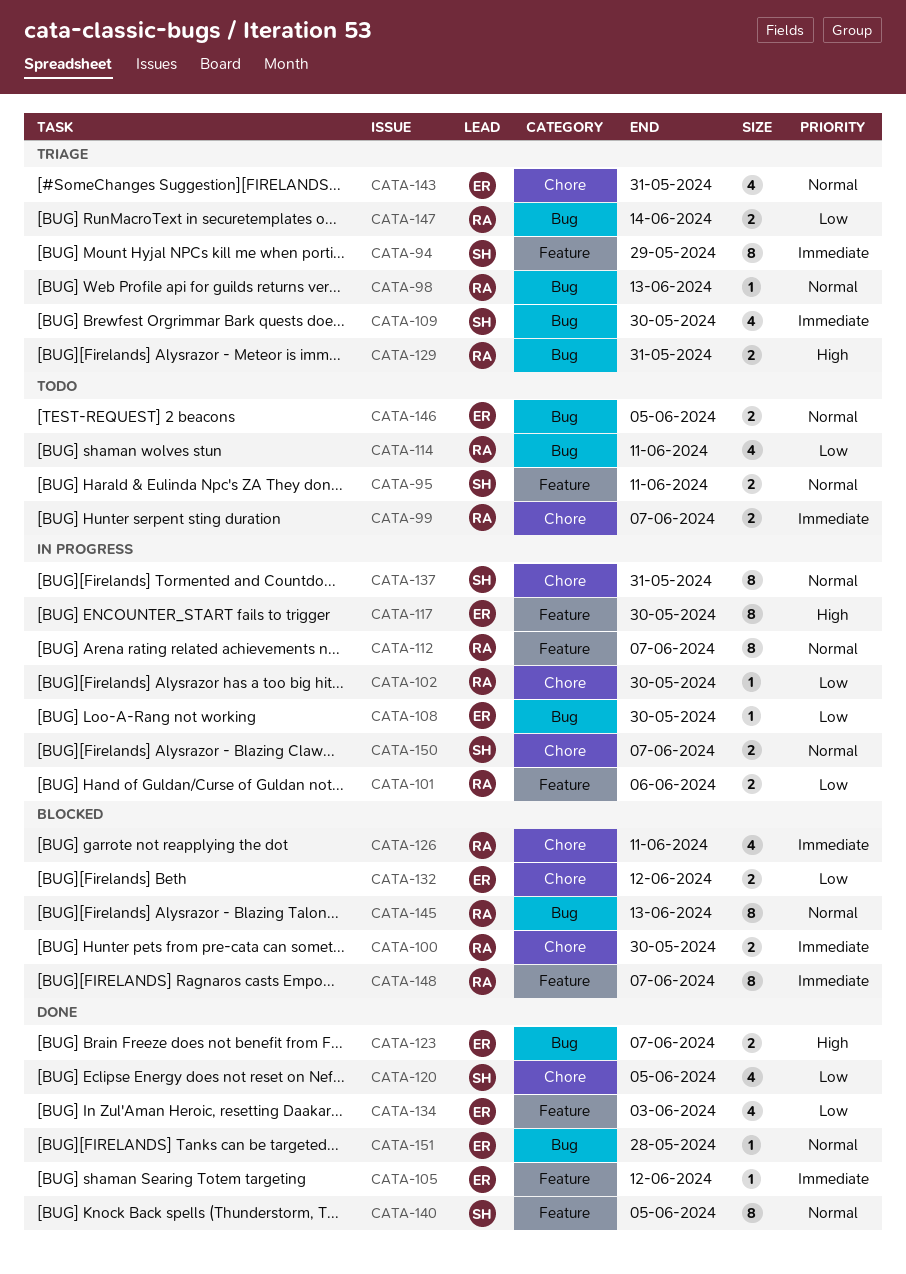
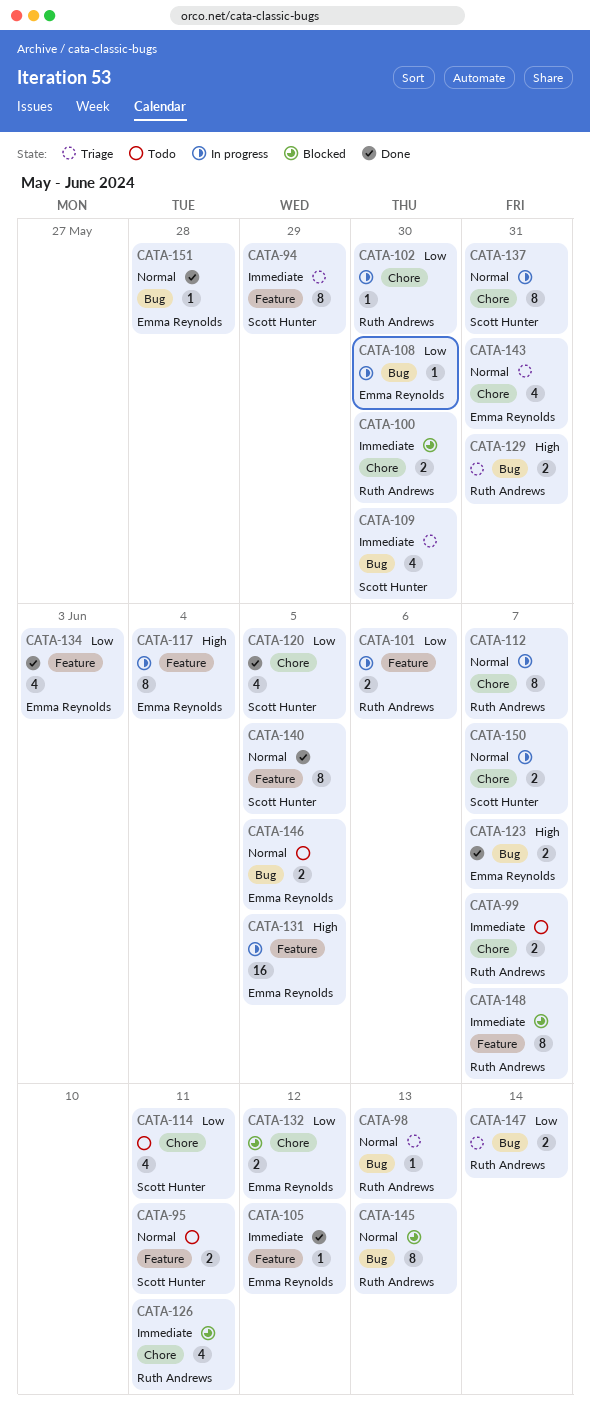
CATA-112, label: Feature -> Chore
CATA-114, owner: Ruth Andrews -> Scott Hunter
CATA-114, label: Bug -> Chore
CATA-117, due: May 30 -> Jun 4
CATA-131: none -> present

